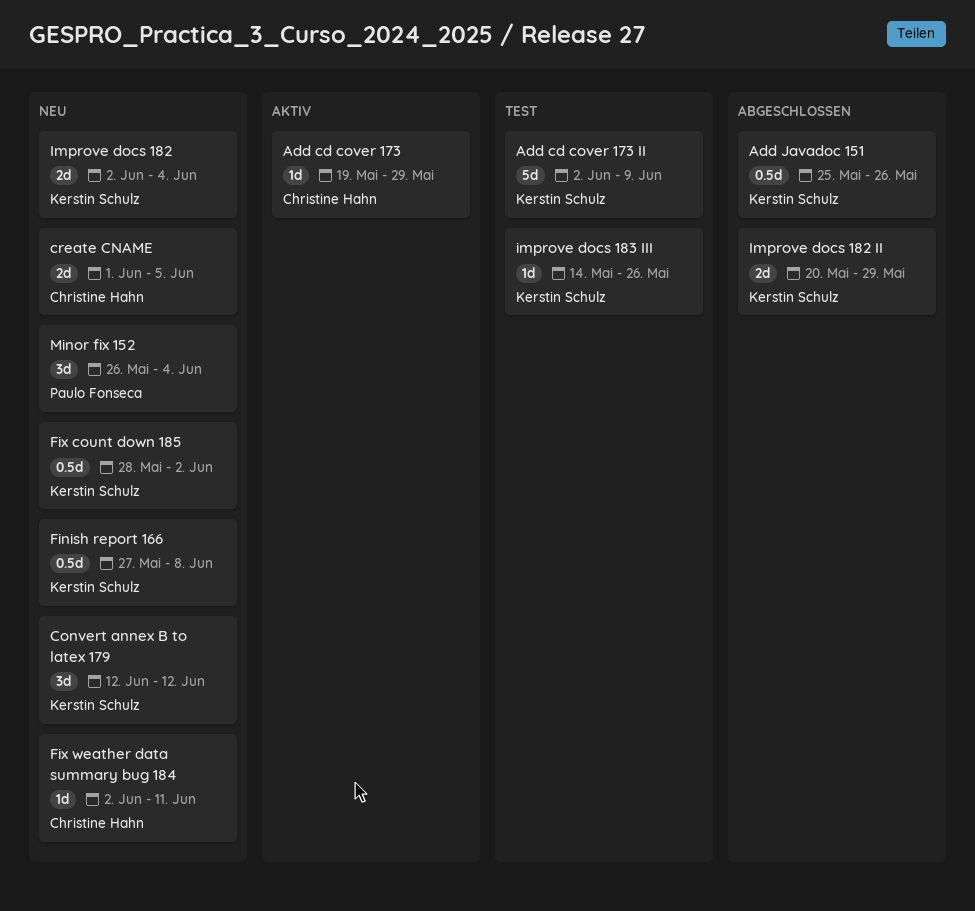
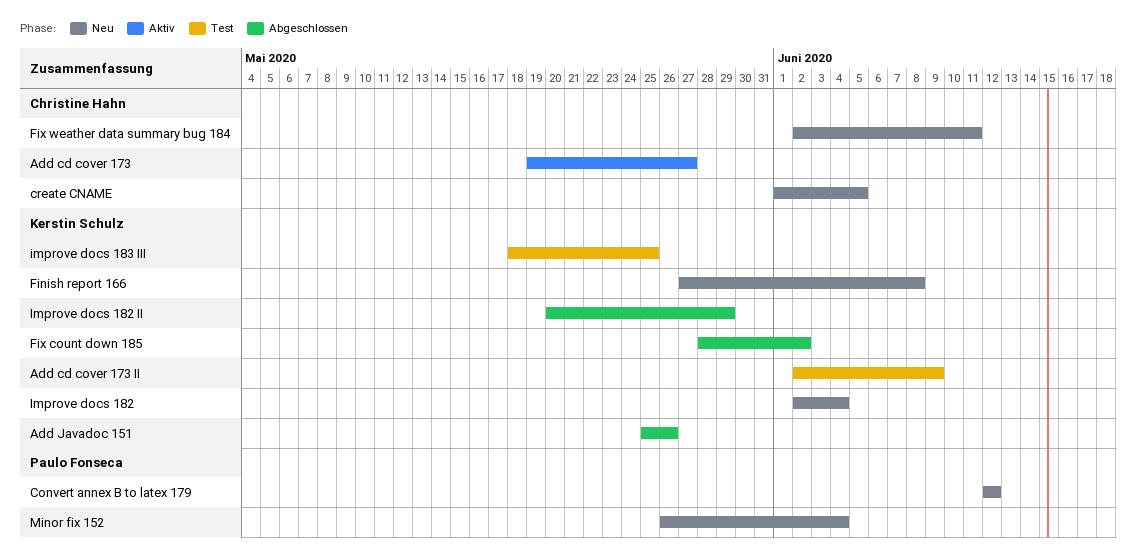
Add cd cover 173, due: May 29 -> May 27
Convert annex B to latex 179, owner: Kerstin Schulz -> Paulo Fonseca
Fix count down 185, status: Neu -> Abgeschlossen
improve docs 183 III, start: May 14 -> May 18
improve docs 183 III, due: May 26 -> May 25

